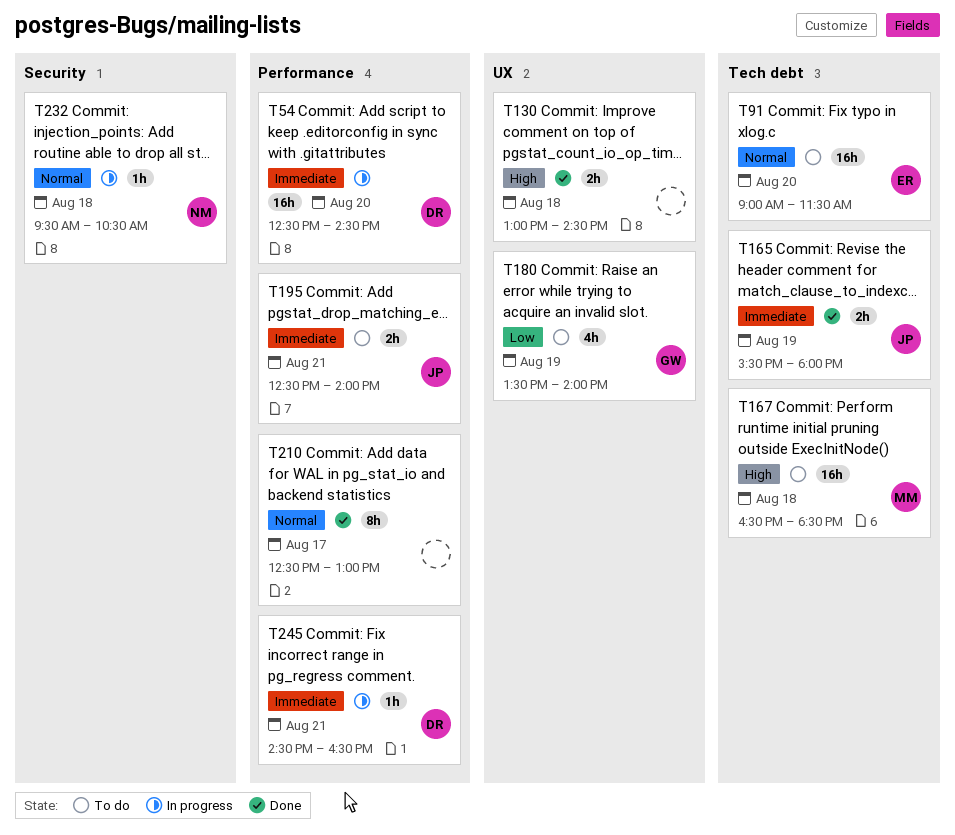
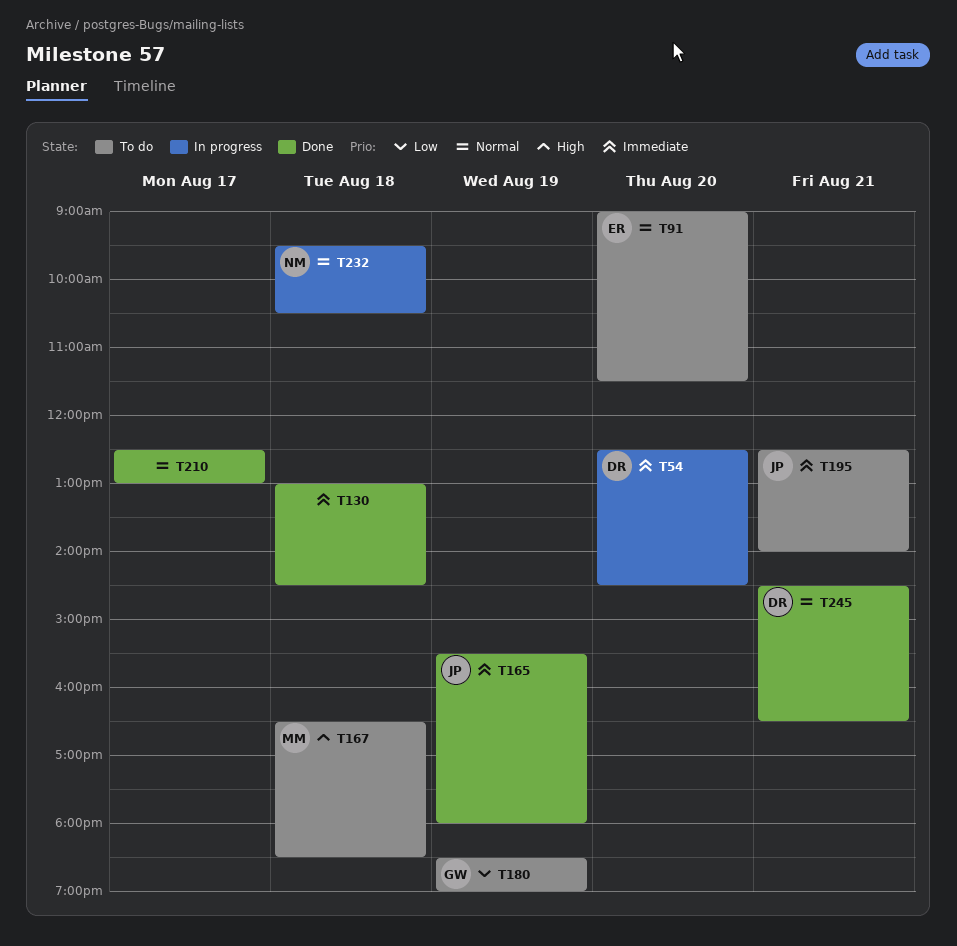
T130, priority: High -> Immediate
T180, begins: 13:30 -> 18:30
T180, ends: 14:00 -> 19:00
T245, status: In progress -> Done
T245, priority: Immediate -> Normal

